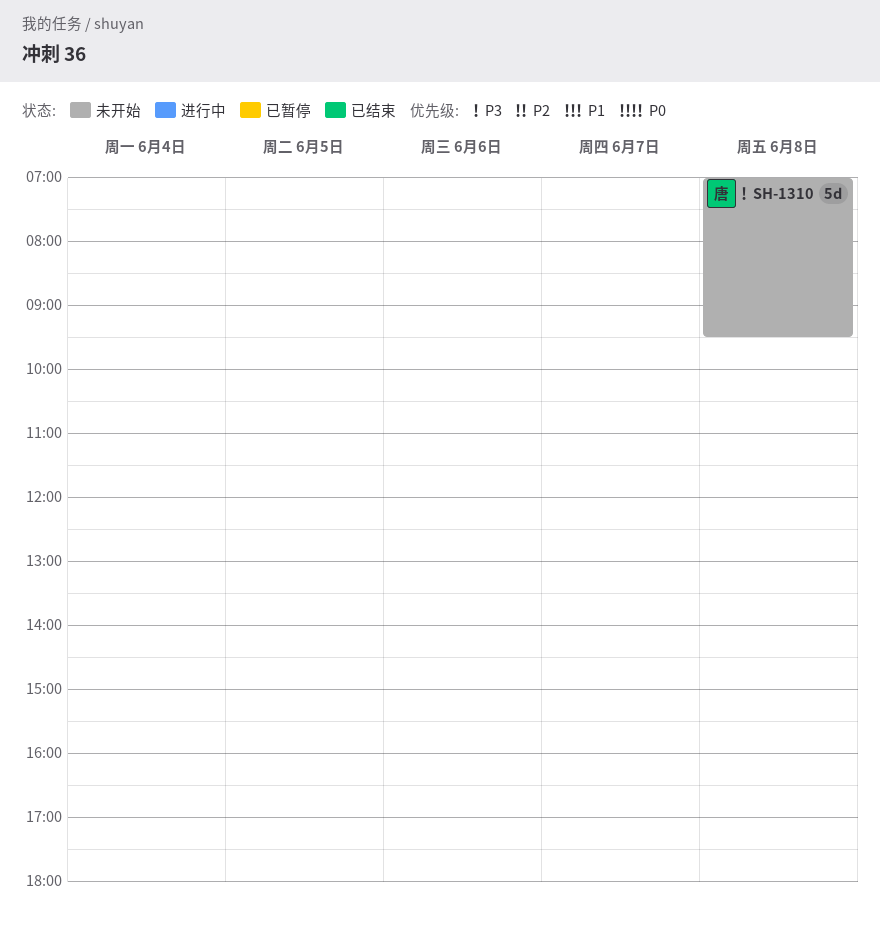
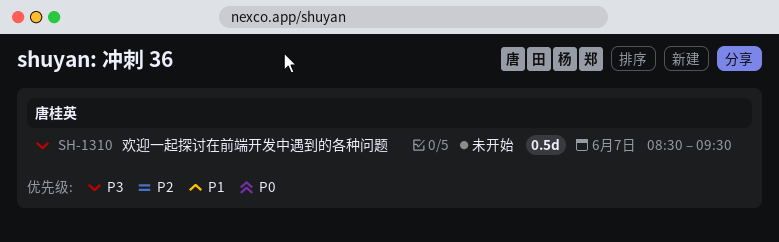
SH-1310, estimate: 5d -> 0.5d
SH-1310, day: Jun 8 -> Jun 7
SH-1310, begins: 07:00 -> 08:30

